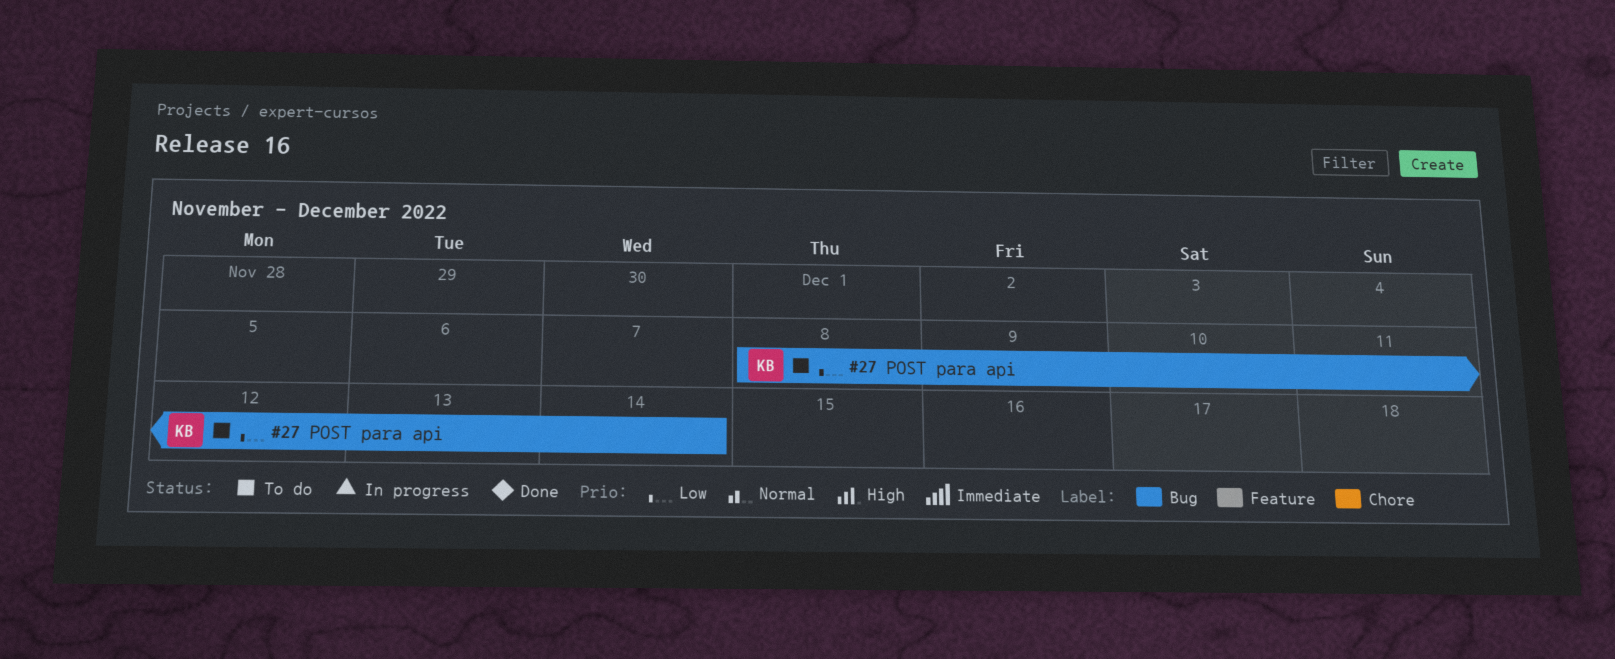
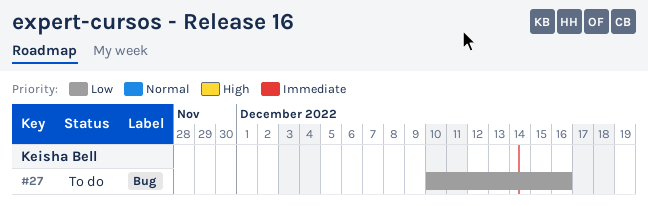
#27, start: Dec 8 -> Dec 10
#27, due: Dec 14 -> Dec 16

